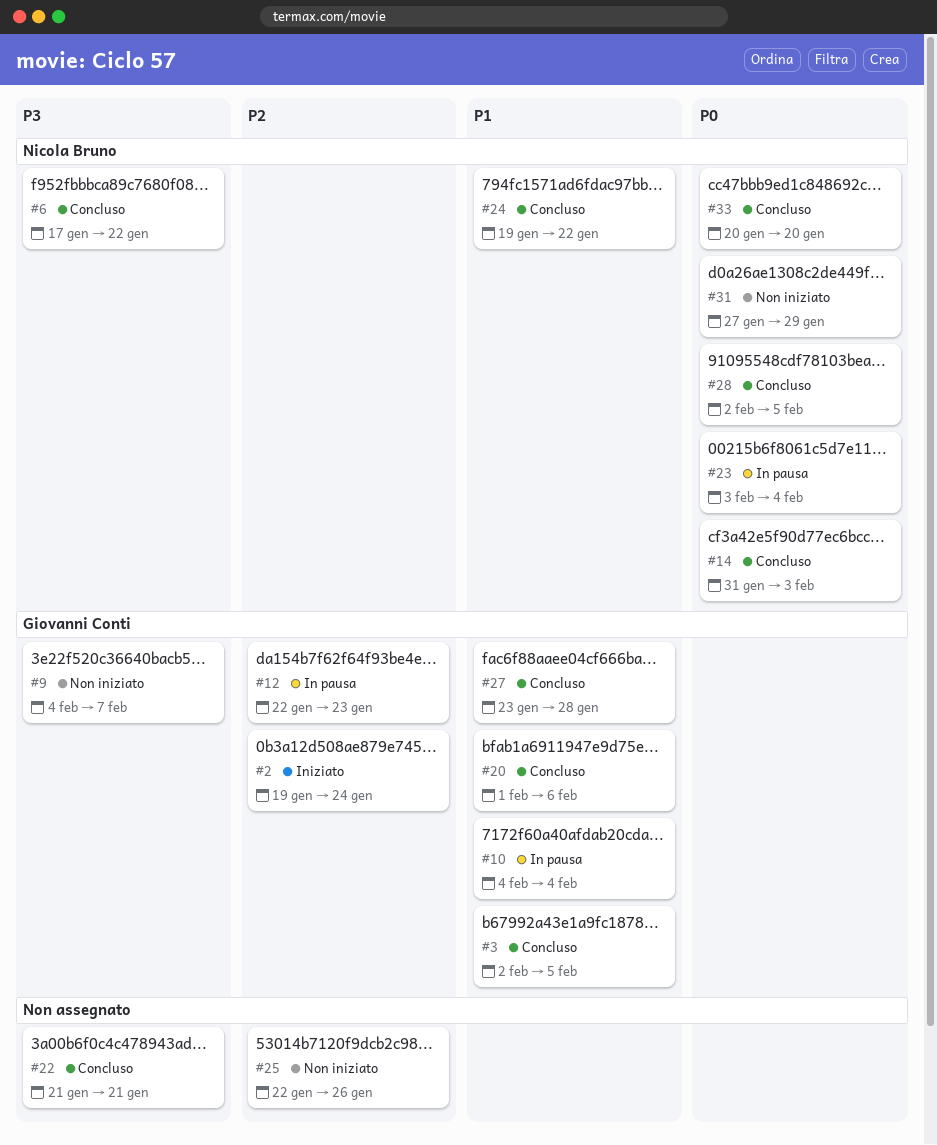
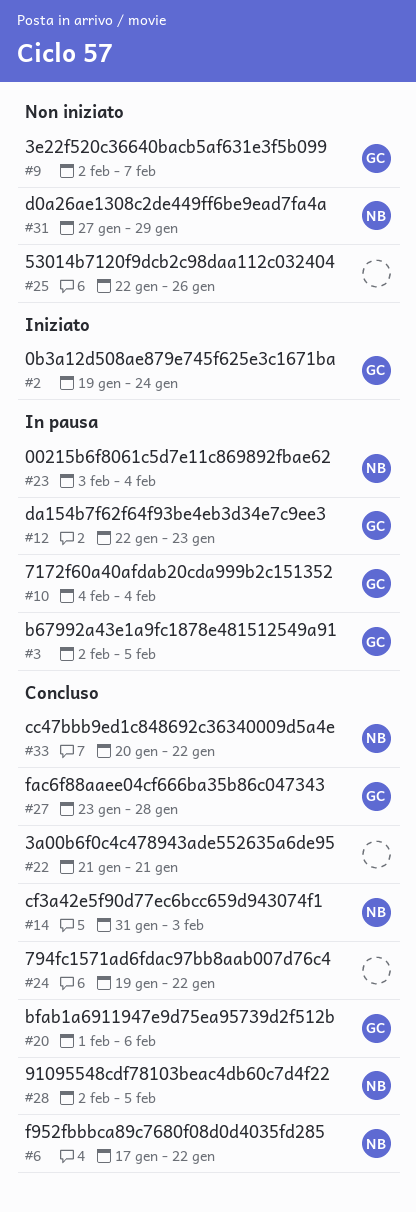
#3, status: Concluso -> In pausa
#9, start: Feb 4 -> Feb 2
#24, owner: Nicola Bruno -> none
#33, due: Jan 20 -> Jan 22

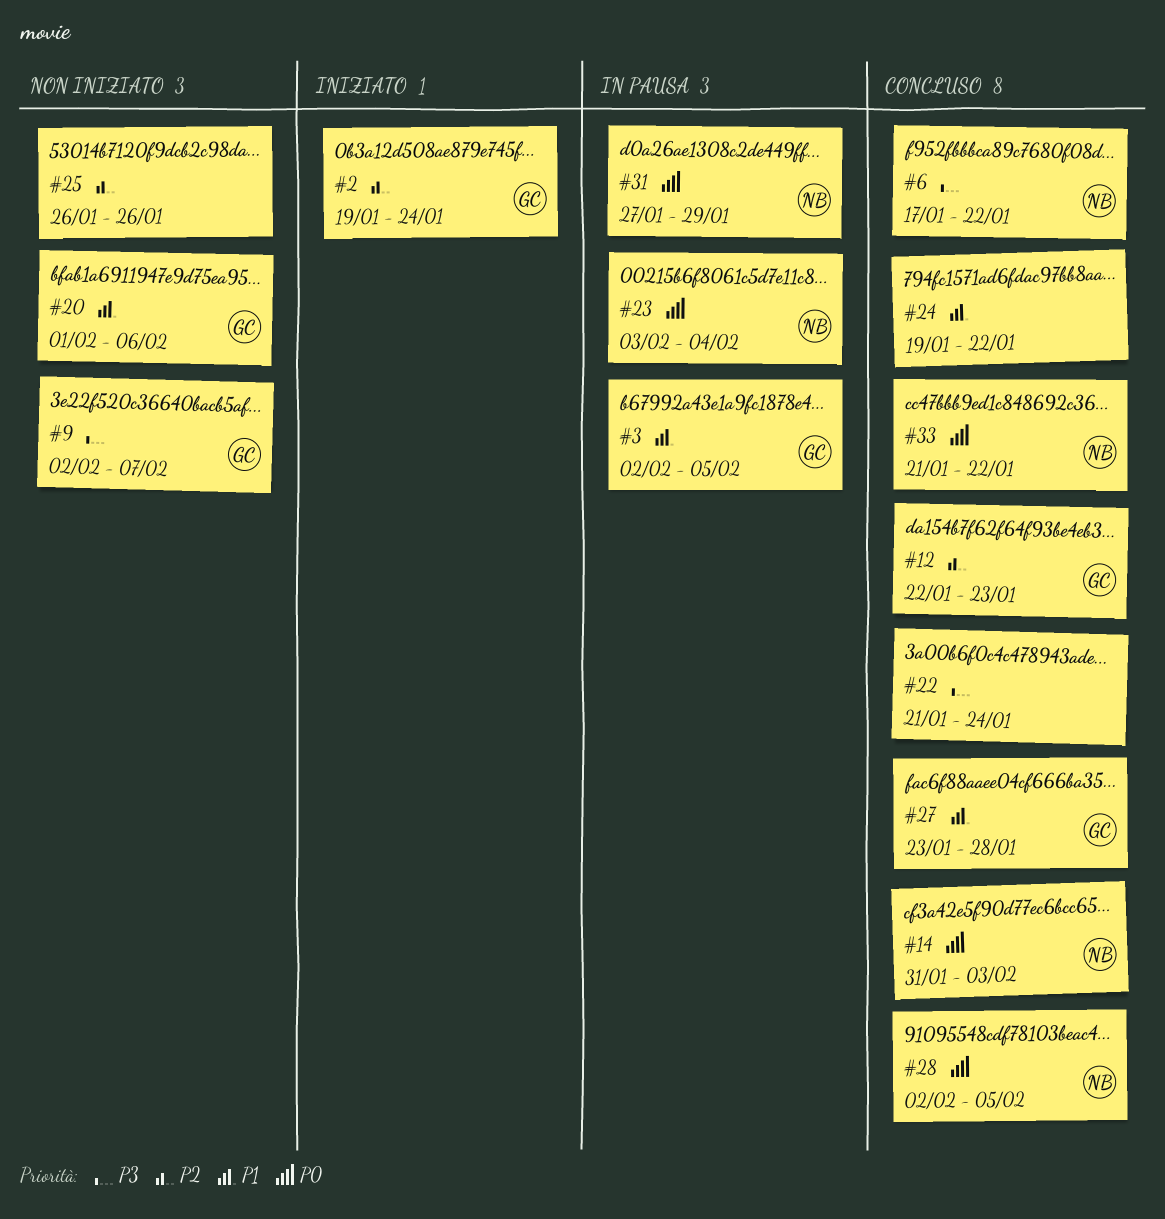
#10: present -> none
#12, status: In pausa -> Concluso
#20, status: Concluso -> Non iniziato
#22, due: Jan 21 -> Jan 24
#25, start: Jan 22 -> Jan 26
#31, status: Non iniziato -> In pausa
#33, start: Jan 20 -> Jan 21

